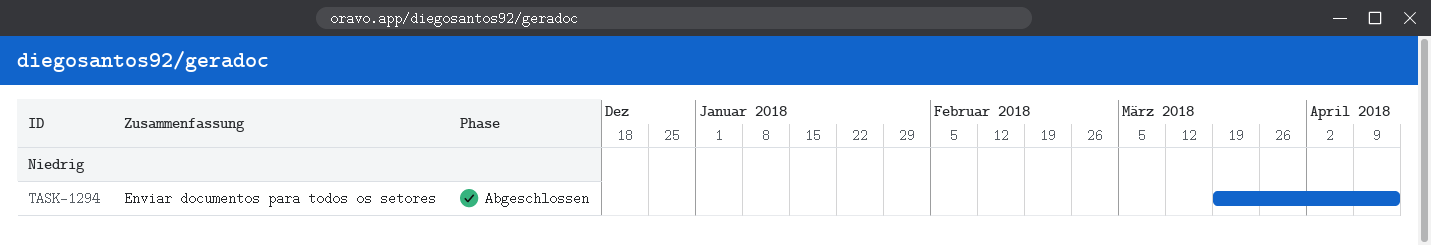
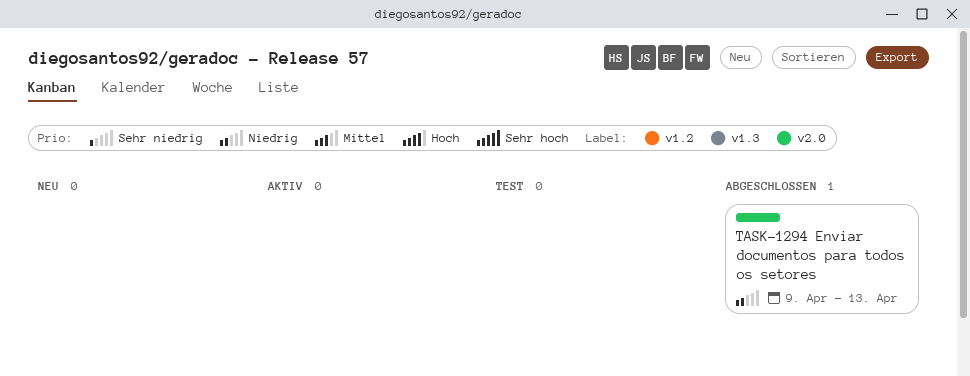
TASK-1294, start: Mar 19 -> Apr 9

